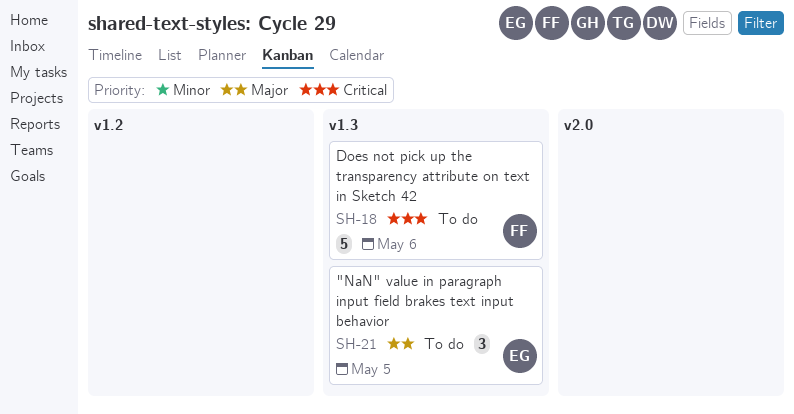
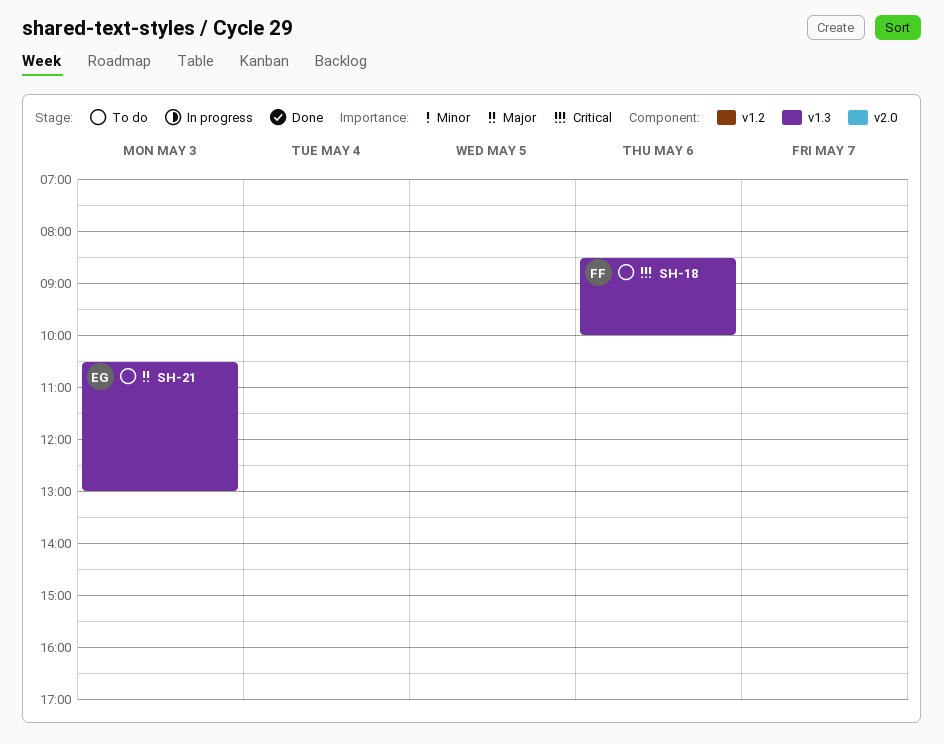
SH-21, day: May 5 -> May 3

